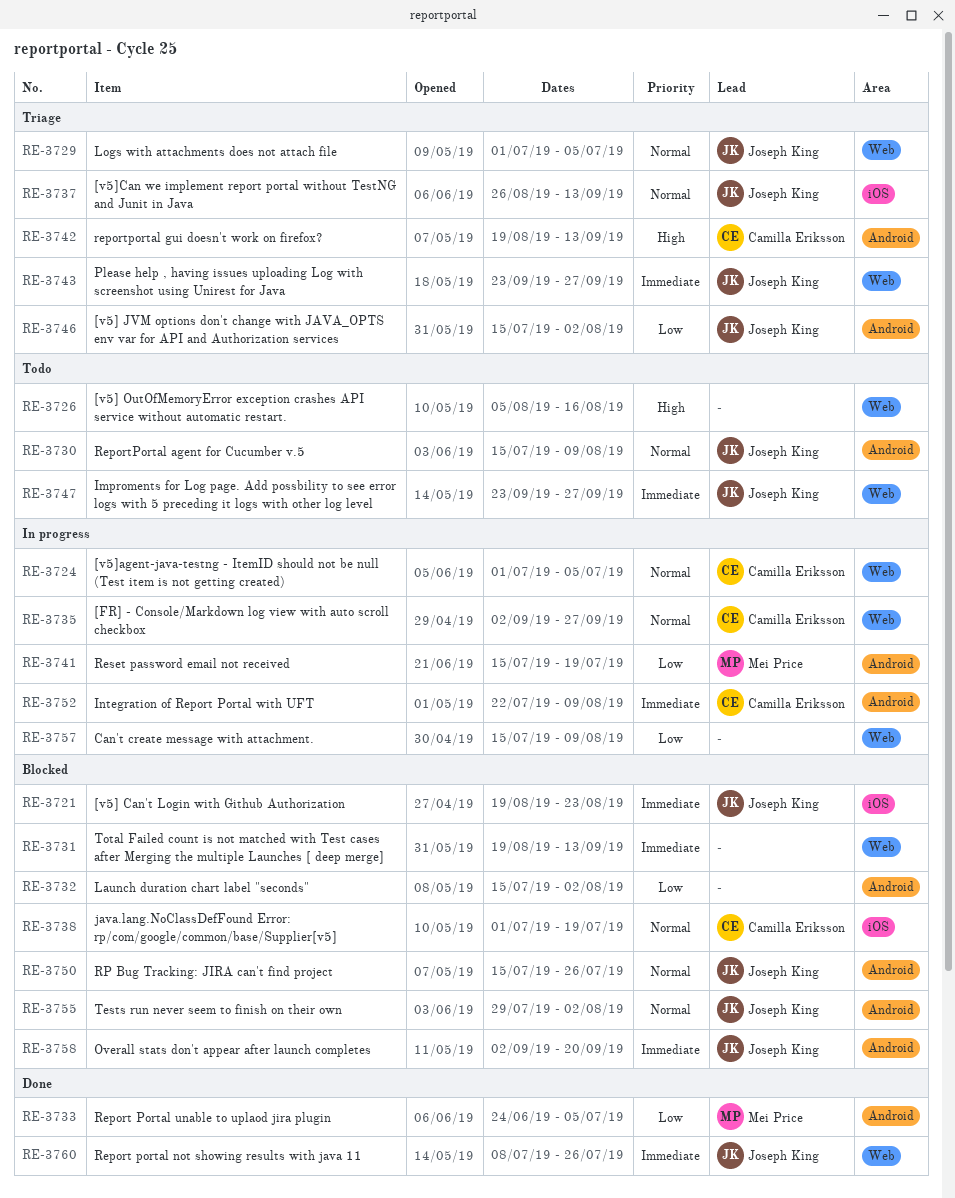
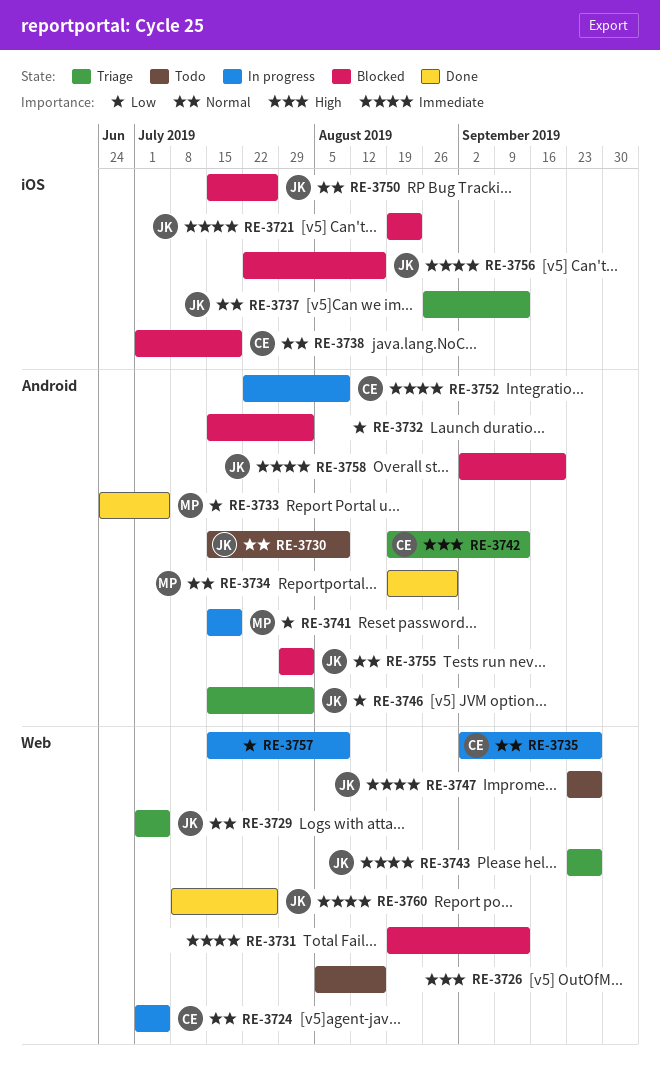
RE-3734: none -> present
RE-3750, label: Android -> iOS
RE-3756: none -> present

